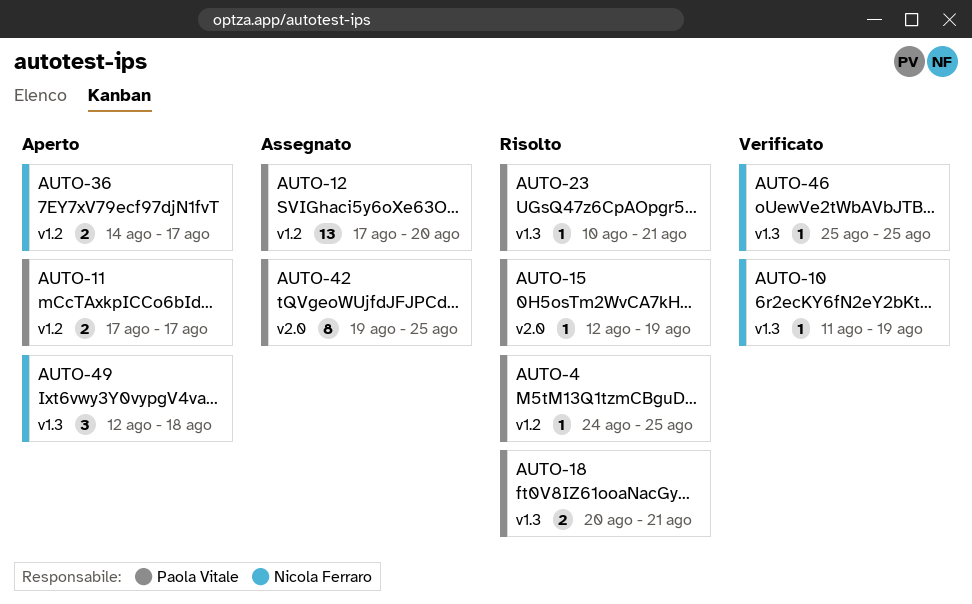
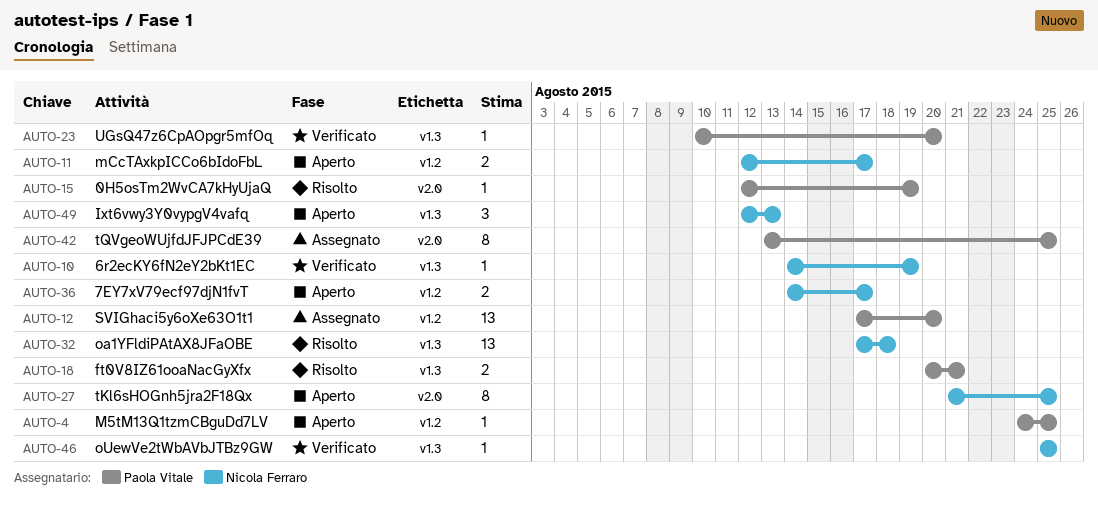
AUTO-4, status: Risolto -> Aperto
AUTO-10, start: Aug 11 -> Aug 14
AUTO-11, owner: Paola Vitale -> Nicola Ferraro
AUTO-11, start: Aug 17 -> Aug 12
AUTO-23, status: Risolto -> Verificato
AUTO-23, due: Aug 21 -> Aug 20
AUTO-27: none -> present
AUTO-32: none -> present
AUTO-42, start: Aug 19 -> Aug 13
AUTO-49, due: Aug 18 -> Aug 13

